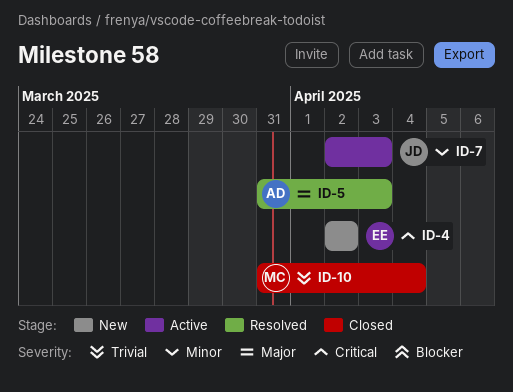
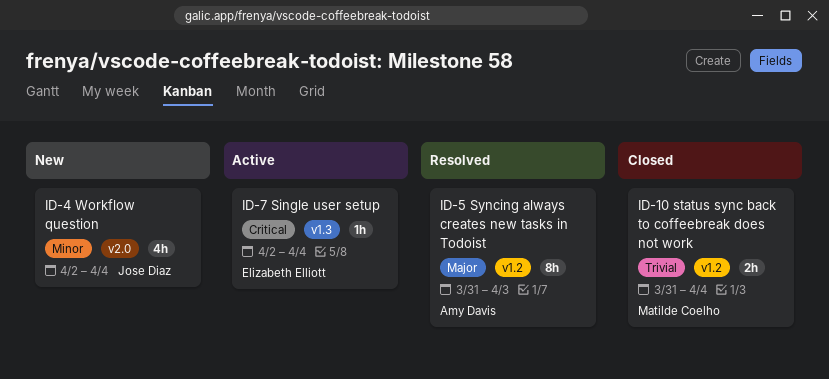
ID-4, owner: Elizabeth Elliott -> Jose Diaz
ID-4, priority: Critical -> Minor
ID-4, due: Apr 2 -> Apr 4
ID-7, owner: Jose Diaz -> Elizabeth Elliott
ID-7, priority: Minor -> Critical
ID-7, due: Apr 3 -> Apr 4

